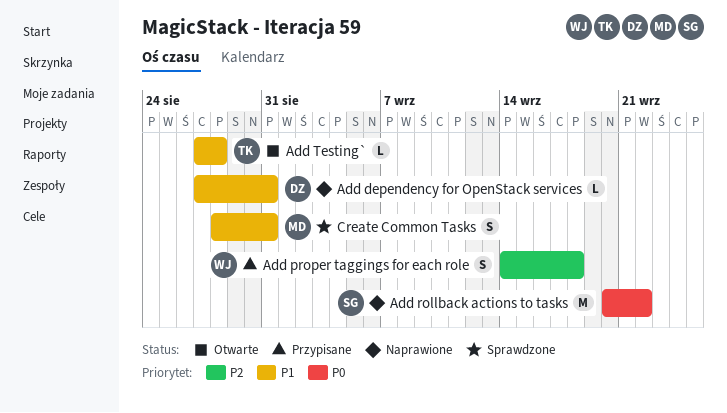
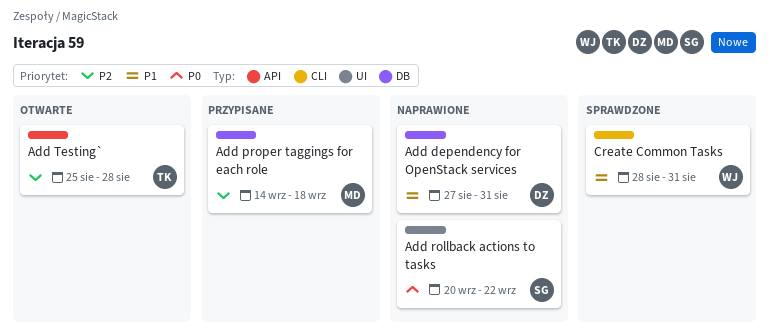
Add proper taggings for each role, owner: WJ -> MD
Add Testing`, priority: P1 -> P2
Add Testing`, start: Aug 27 -> Aug 25
Create Common Tasks, owner: MD -> WJ

